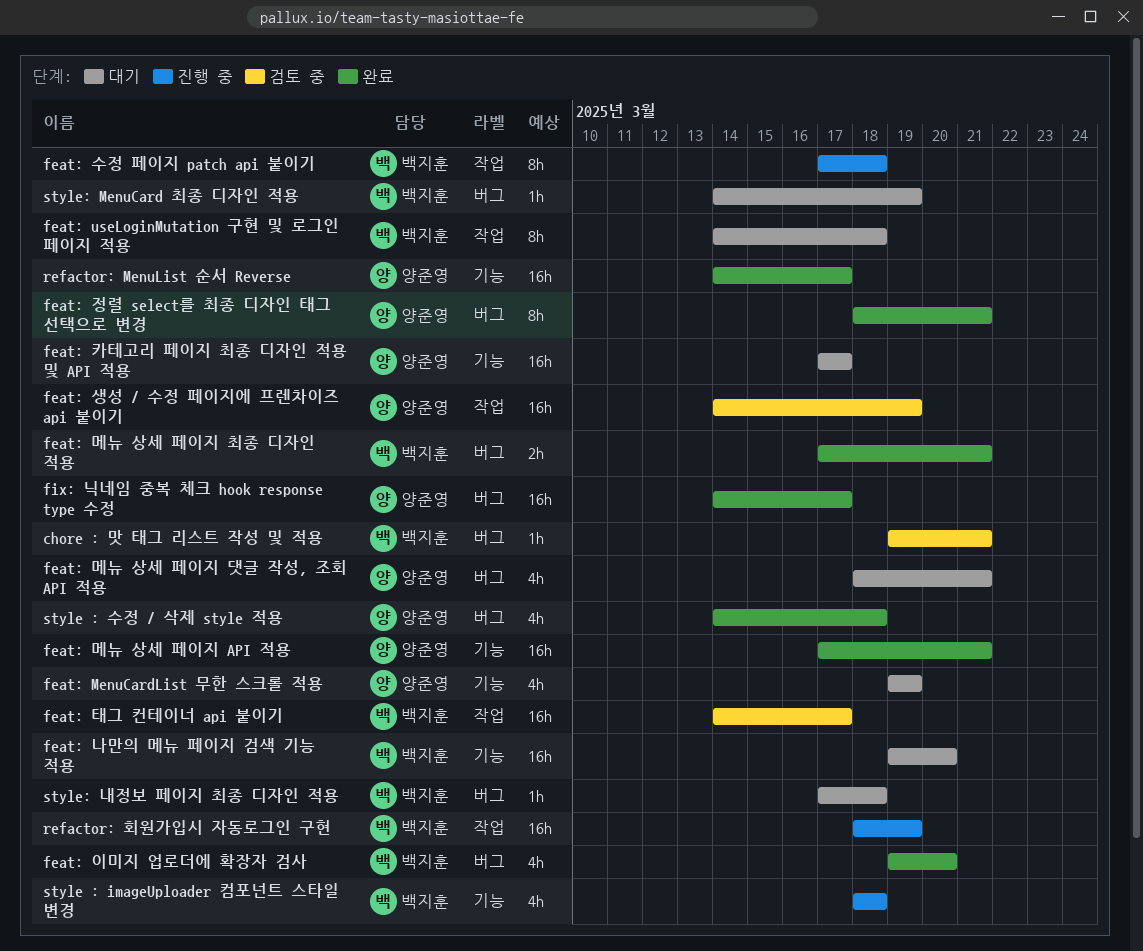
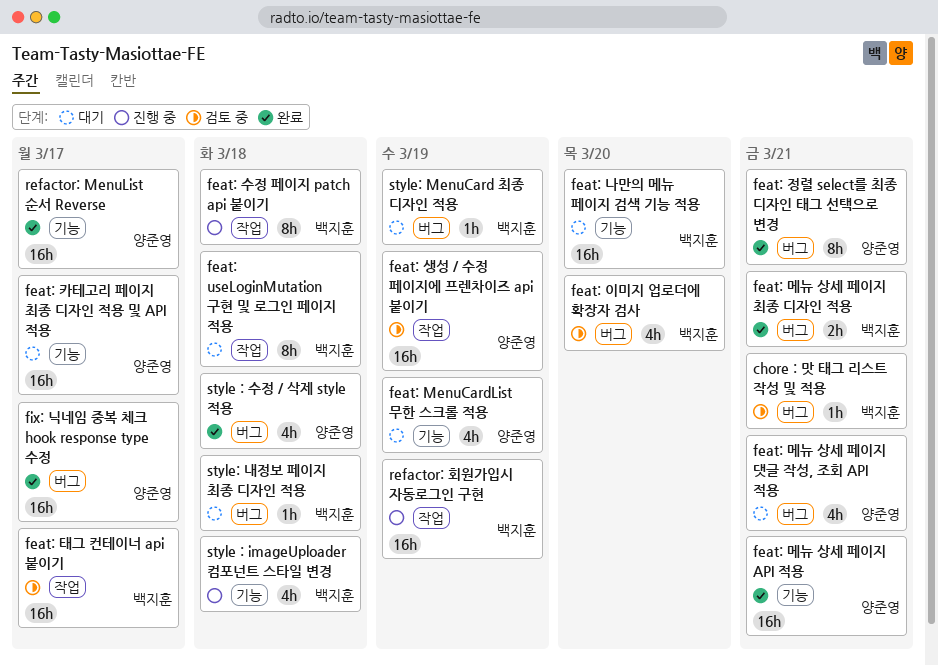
feat: 이미지 업로더에 확장자 검사, status: 완료 -> 검토 중

